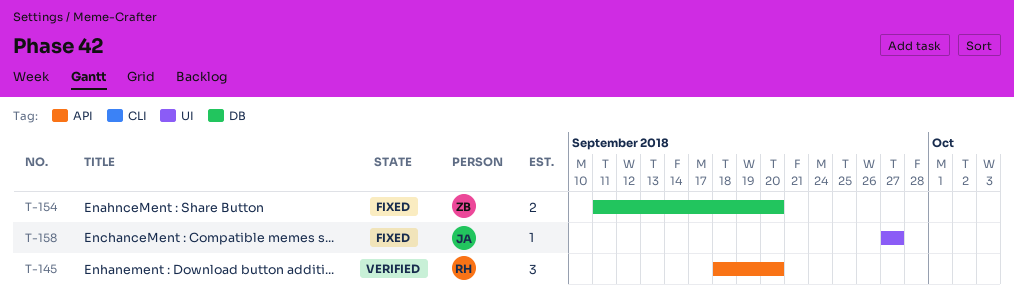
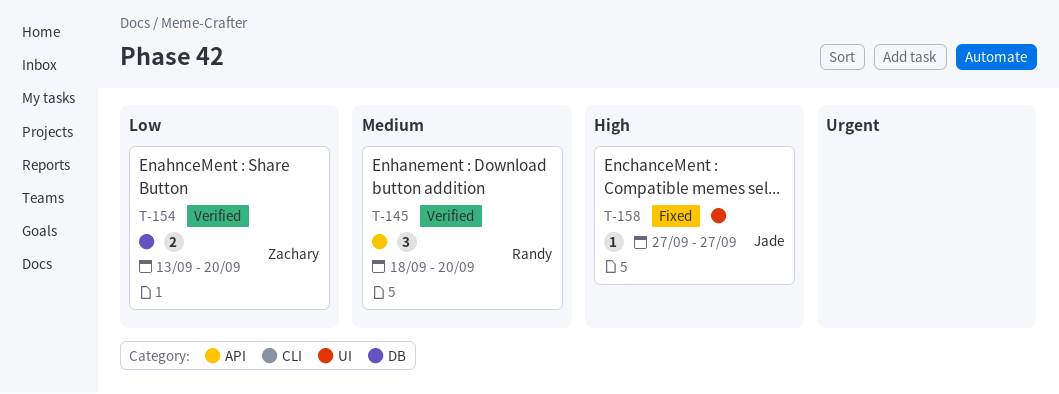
T-154, status: Fixed -> Verified
T-154, start: Sep 11 -> Sep 13

